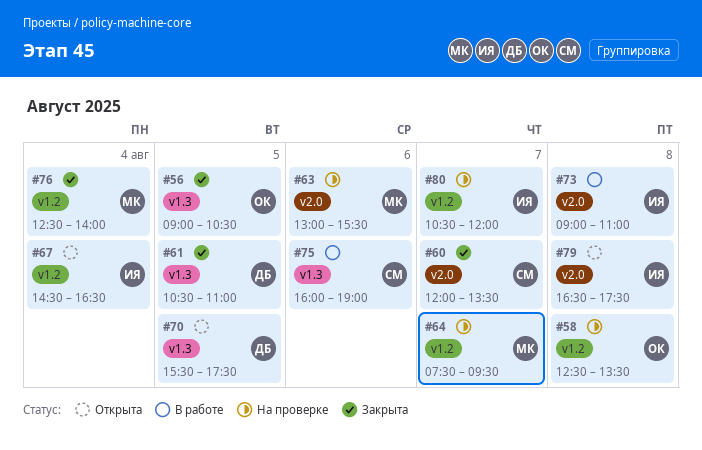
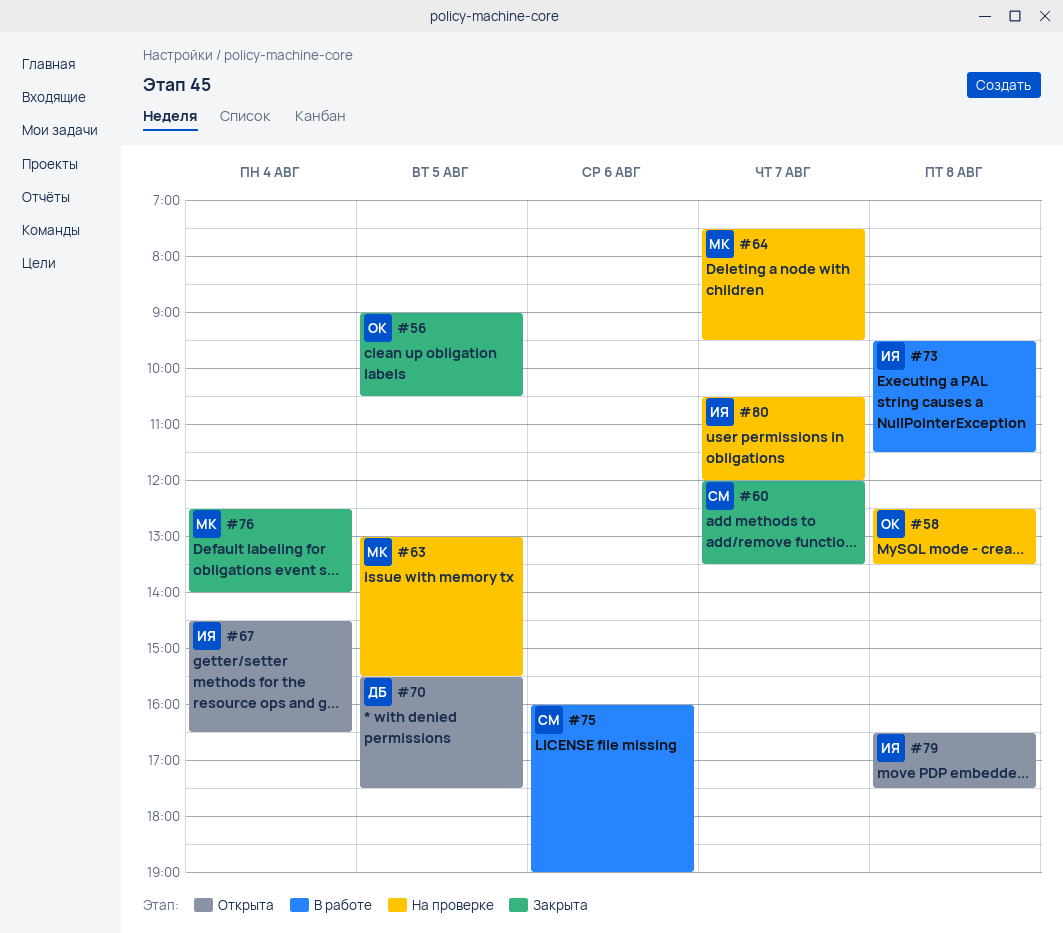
#61: present -> none
#63, day: Aug 6 -> Aug 5
#73, begins: 09:00 -> 09:30
#73, ends: 11:00 -> 11:30

